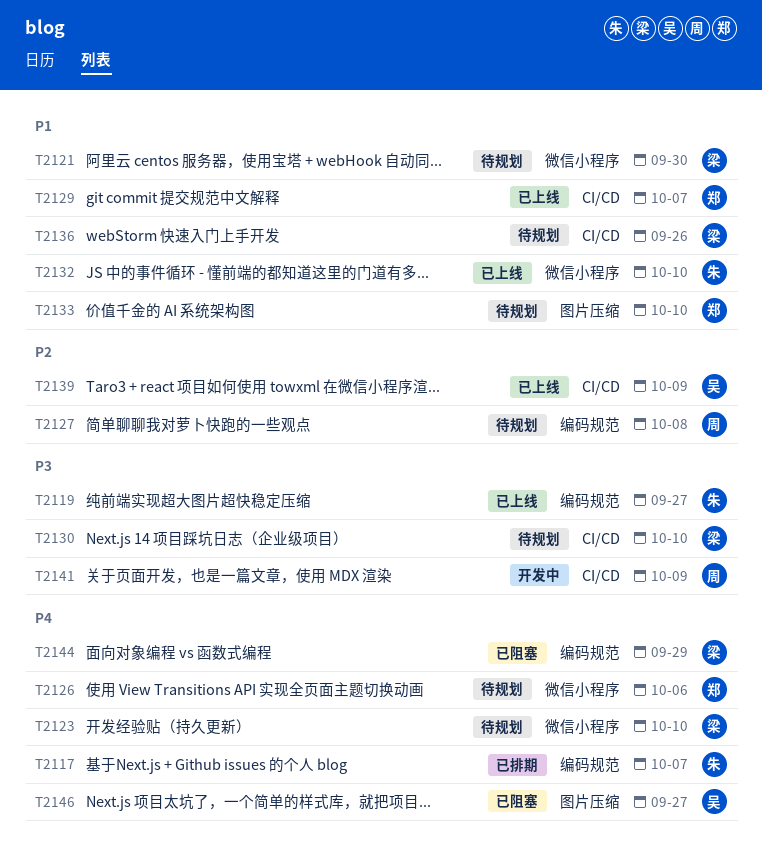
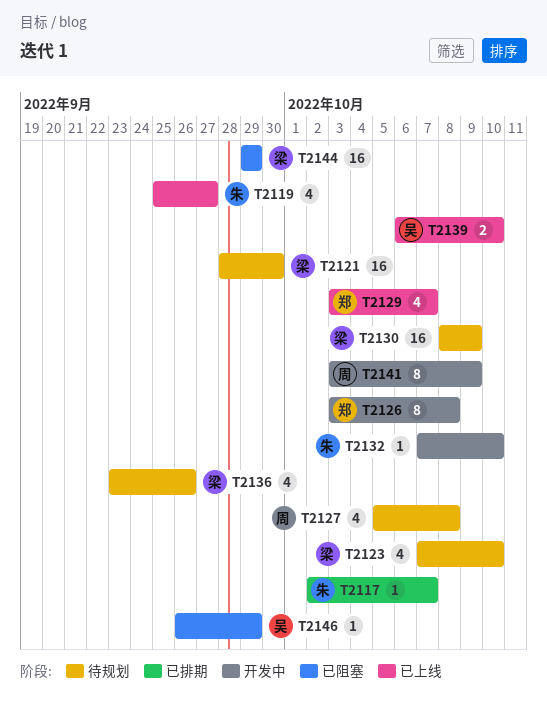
T2126, status: 待规划 -> 开发中
T2126, due: Oct 6 -> Oct 8
T2130, due: Oct 10 -> Oct 9
T2132, status: 已上线 -> 开发中
T2133: present -> none
T2139, due: Oct 9 -> Oct 10
T2146, due: Sep 27 -> Sep 29

